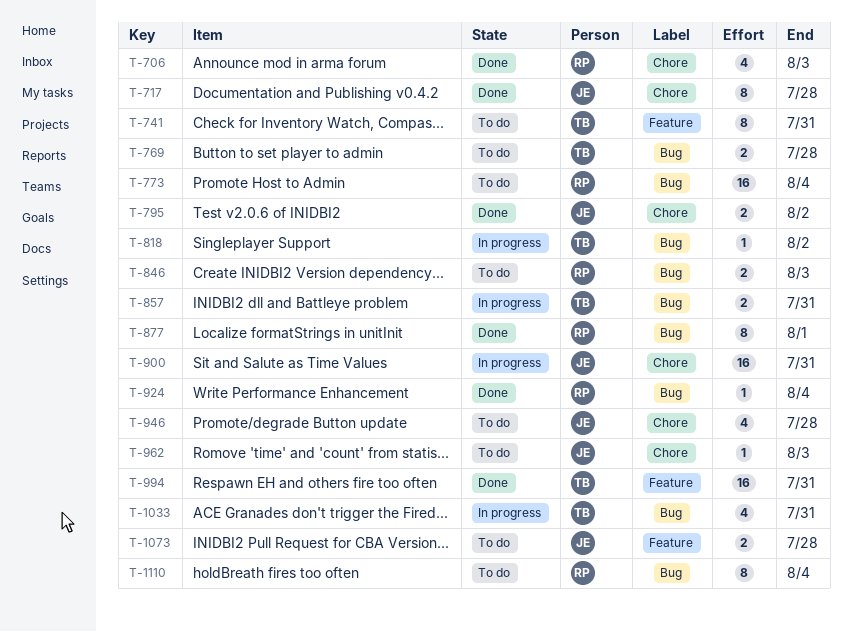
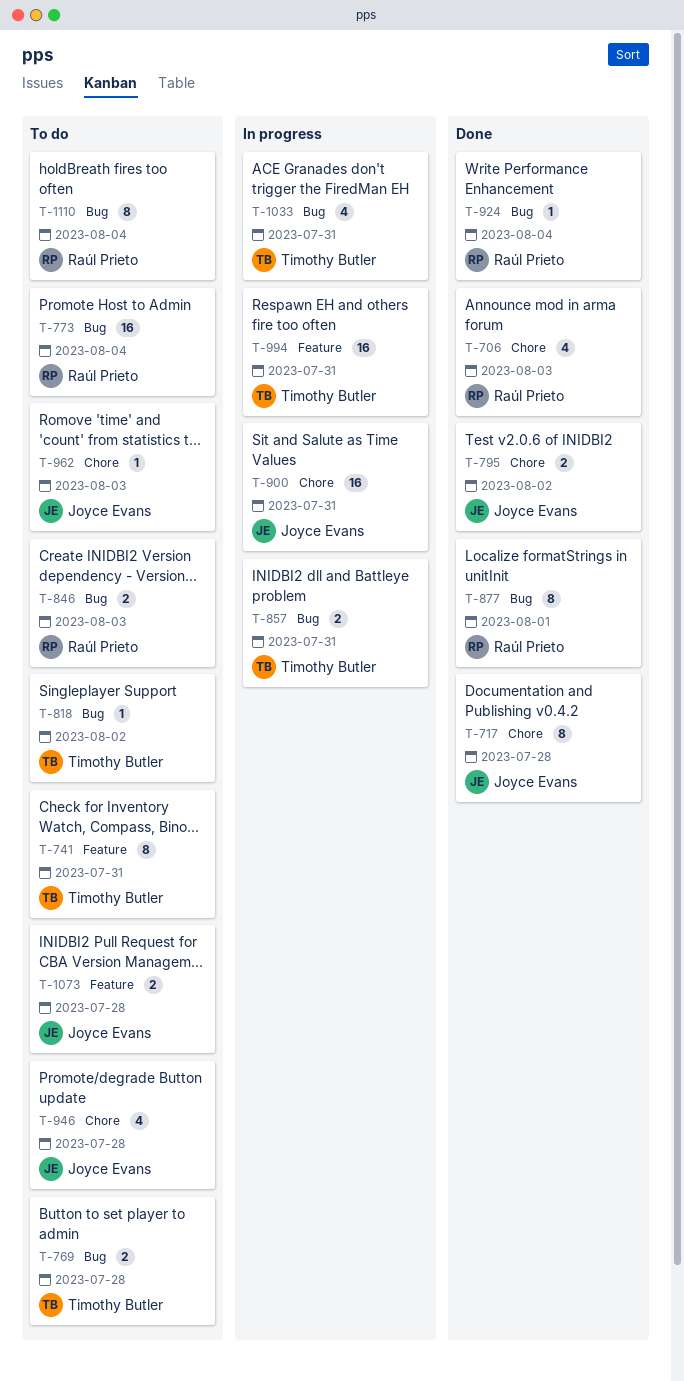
T-818, status: In progress -> To do
T-994, status: Done -> In progress

